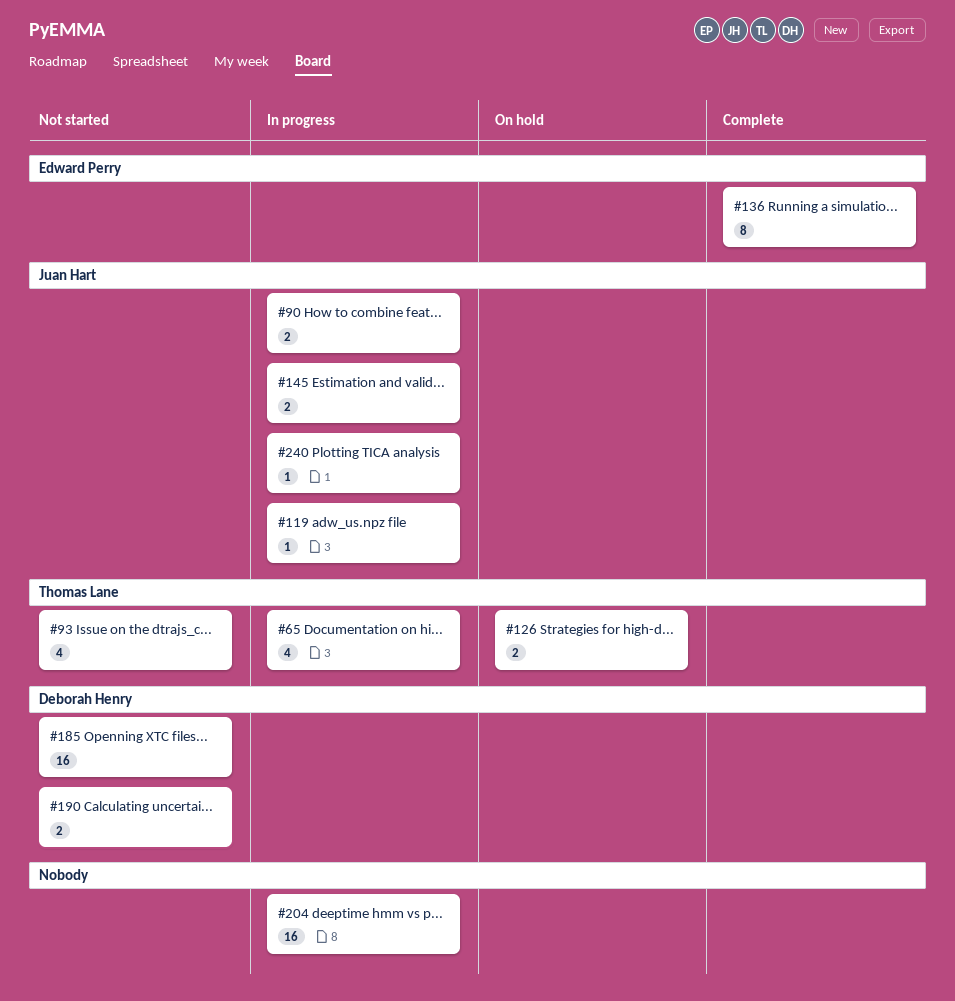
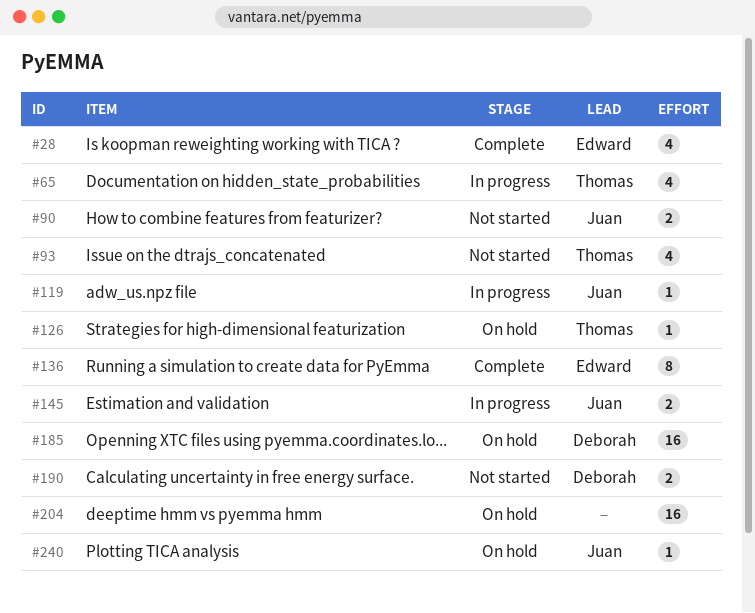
#28: none -> present
#90, status: In progress -> Not started
#126, estimate: 2 -> 1
#185, status: Not started -> On hold
#204, status: In progress -> On hold
#240, status: In progress -> On hold

